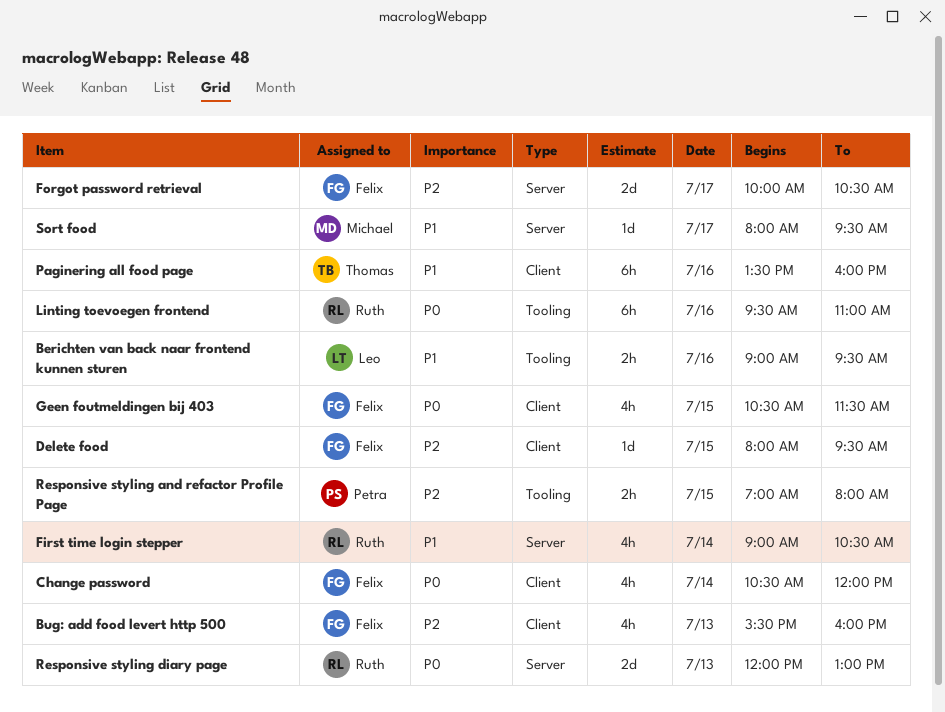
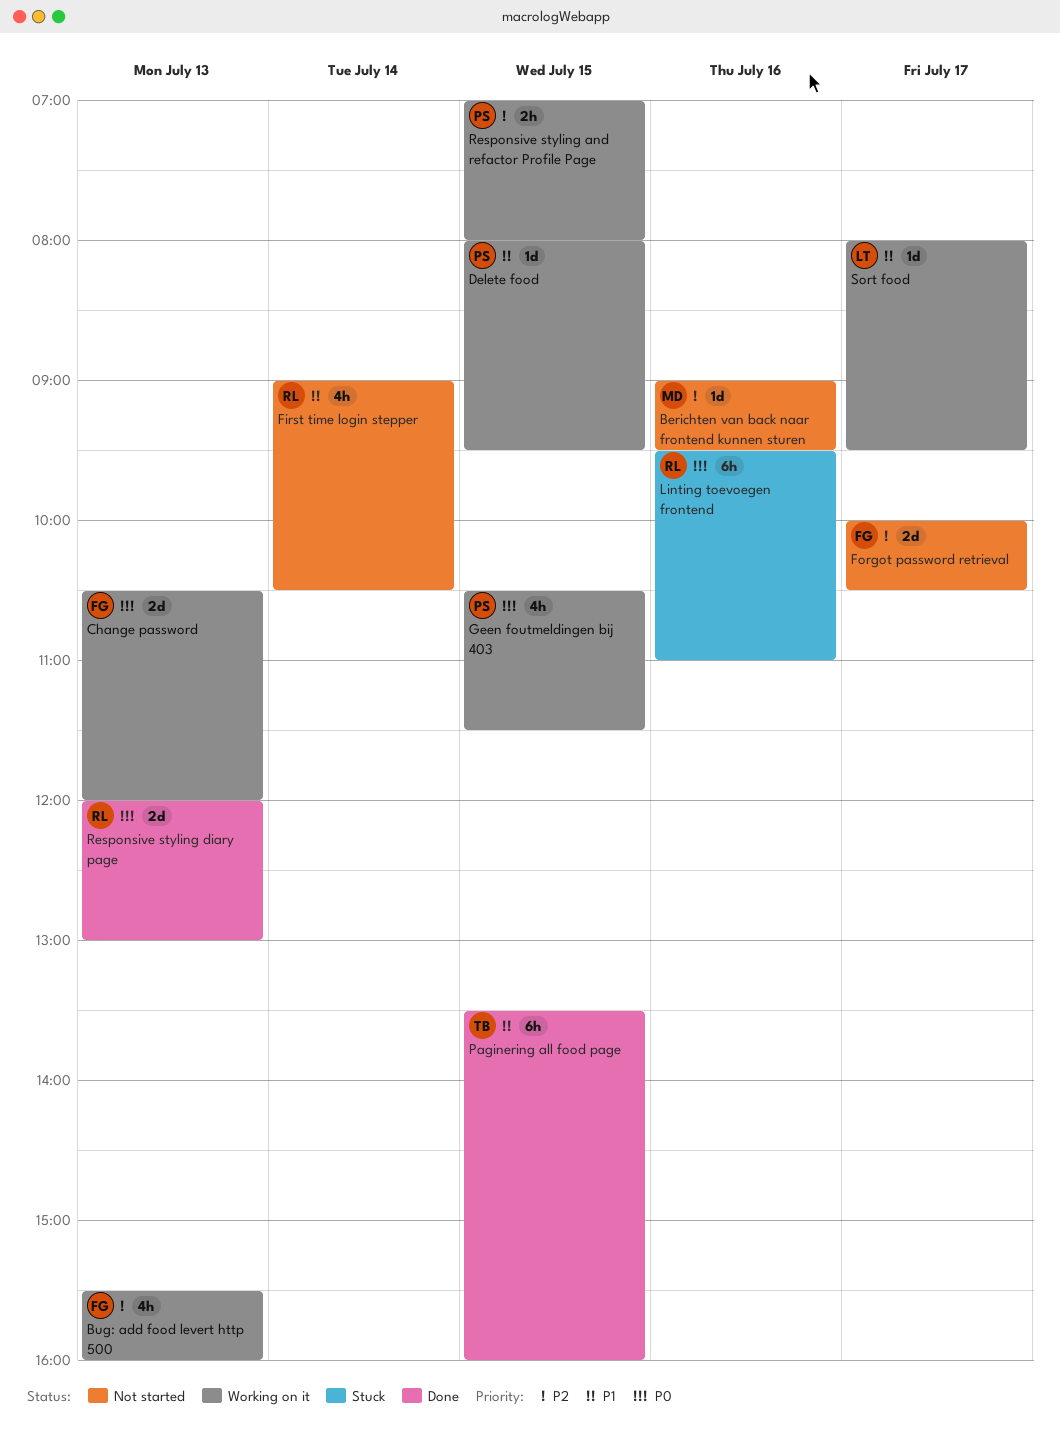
Berichten van back naar frontend kunnen sturen, owner: Leo -> Michael
Berichten van back naar frontend kunnen sturen, priority: P1 -> P2
Berichten van back naar frontend kunnen sturen, estimate: 2h -> 1d
Change password, estimate: 4h -> 2d
Change password, day: Jul 14 -> Jul 13
Delete food, owner: Felix -> Petra
Delete food, priority: P2 -> P1
Geen foutmeldingen bij 403, owner: Felix -> Petra
Paginering all food page, day: Jul 16 -> Jul 15
Sort food, owner: Michael -> Leo

